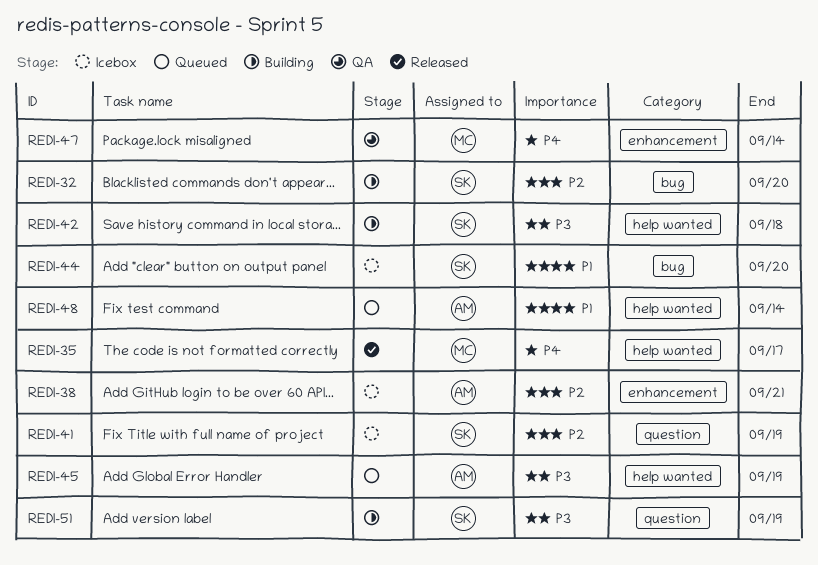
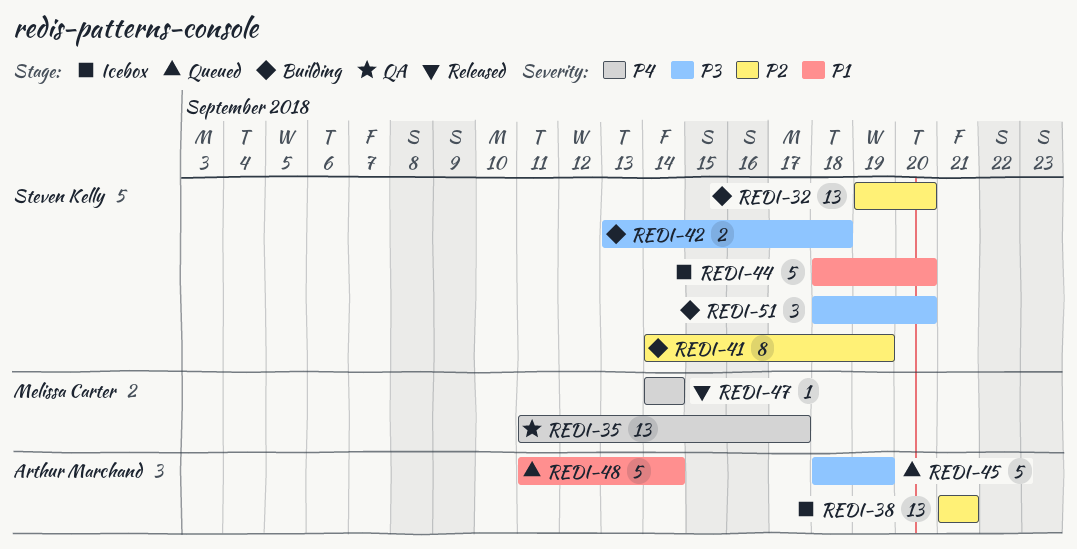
REDI-35, status: Released -> QA
REDI-41, status: Icebox -> Building
REDI-47, status: QA -> Released
REDI-51, due: Sep 19 -> Sep 20

